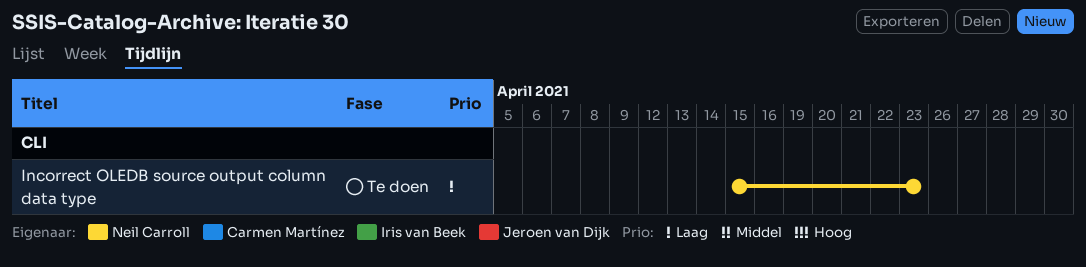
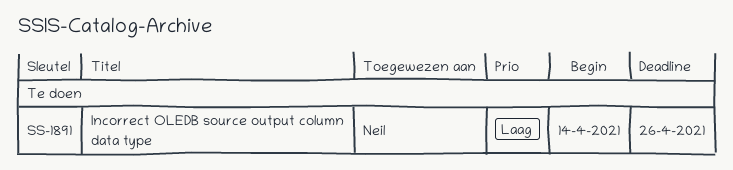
Incorrect OLEDB source output column data type, start: Apr 15 -> Apr 14
Incorrect OLEDB source output column data type, due: Apr 23 -> Apr 26

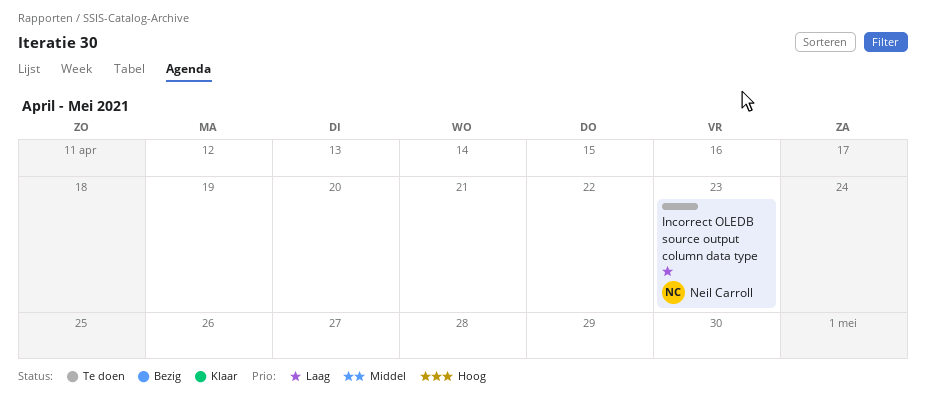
Incorrect OLEDB source output column data type, due: Apr 26 -> Apr 23

